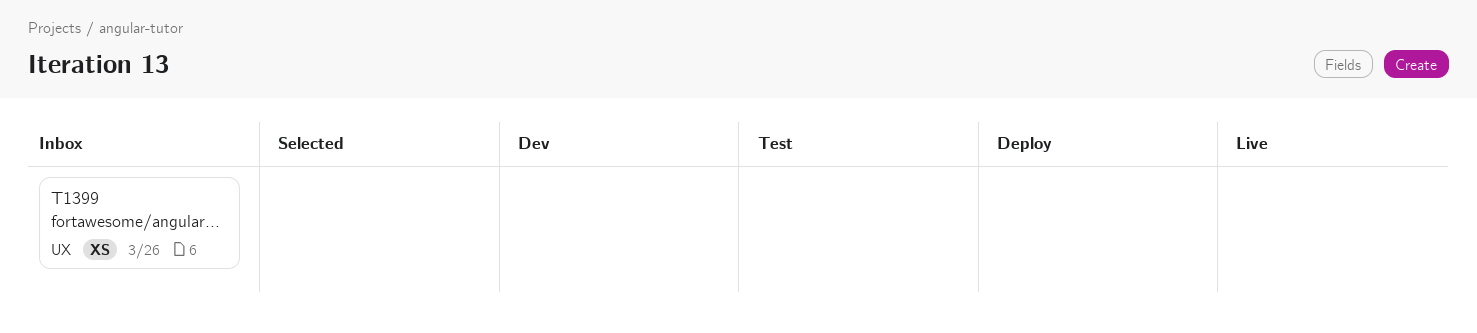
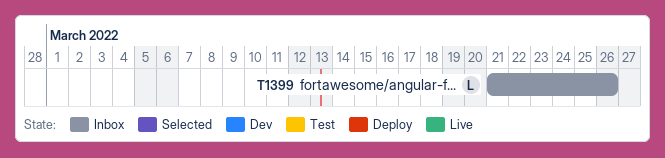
T1399, estimate: XS -> L

